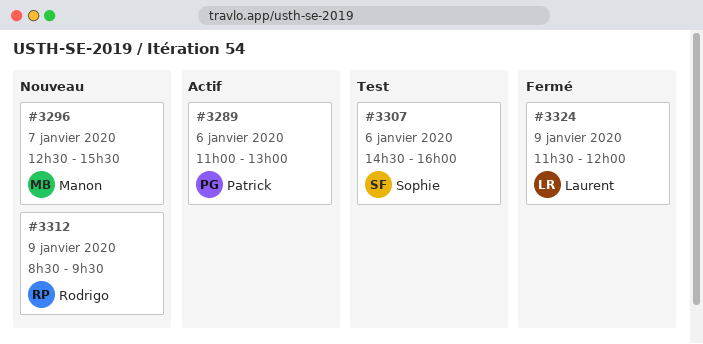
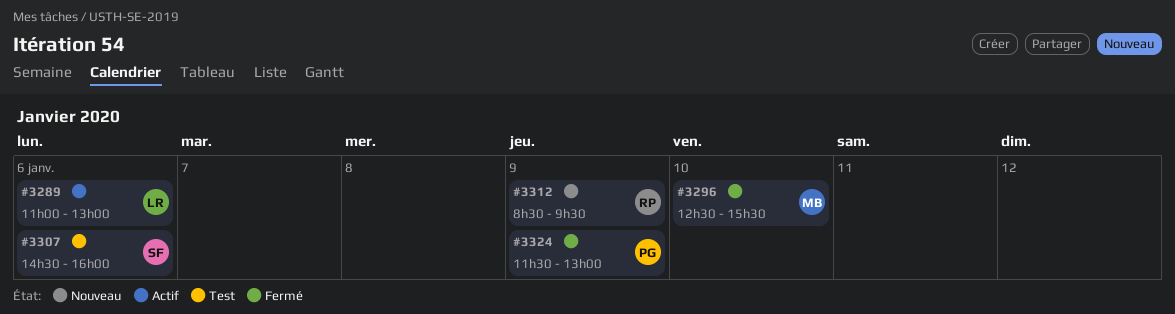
#3289, owner: Patrick -> Laurent
#3296, status: Nouveau -> Fermé
#3296, day: Jan 7 -> Jan 10
#3324, owner: Laurent -> Patrick
#3324, ends: 12:00 -> 13:00

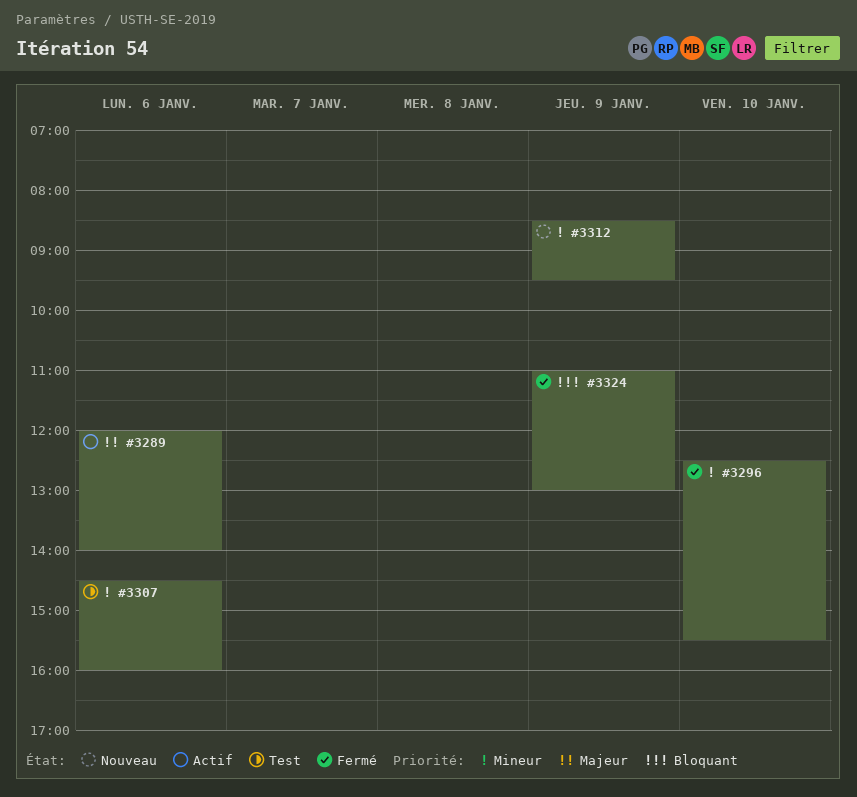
#3289, begins: 11:00 -> 12:00
#3289, ends: 13:00 -> 14:00
#3324, begins: 11:30 -> 11:00

